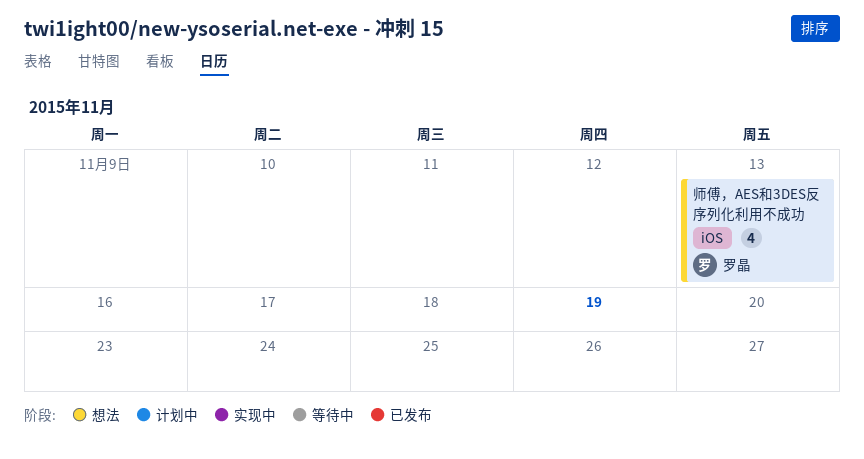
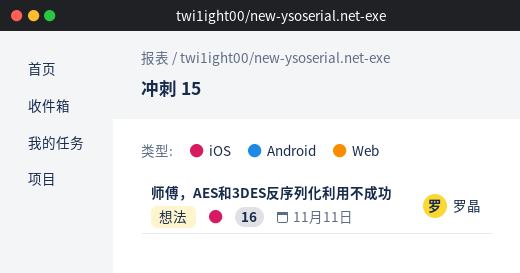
师傅，AES和3DES反序列化利用不成功, estimate: 4 -> 16
师傅，AES和3DES反序列化利用不成功, due: Nov 13 -> Nov 11

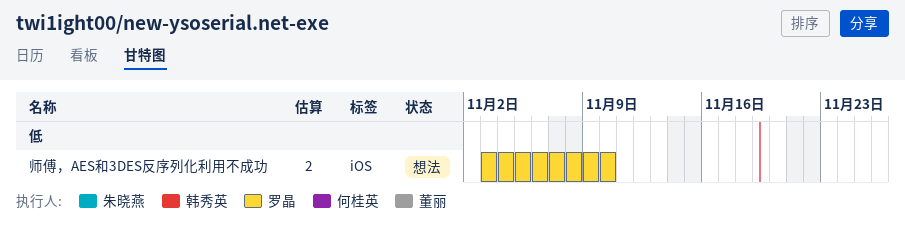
师傅，AES和3DES反序列化利用不成功, estimate: 16 -> 2
师傅，AES和3DES反序列化利用不成功, due: Nov 11 -> Nov 10

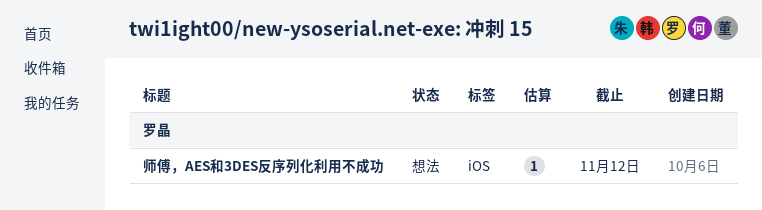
师傅，AES和3DES反序列化利用不成功, estimate: 2 -> 1
师傅，AES和3DES反序列化利用不成功, due: Nov 10 -> Nov 12

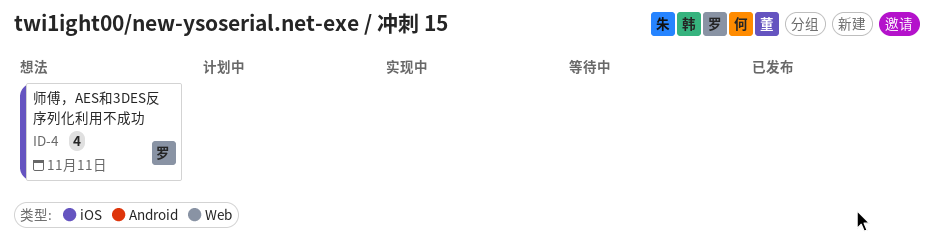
师傅，AES和3DES反序列化利用不成功, estimate: 1 -> 4
师傅，AES和3DES反序列化利用不成功, due: Nov 12 -> Nov 11

